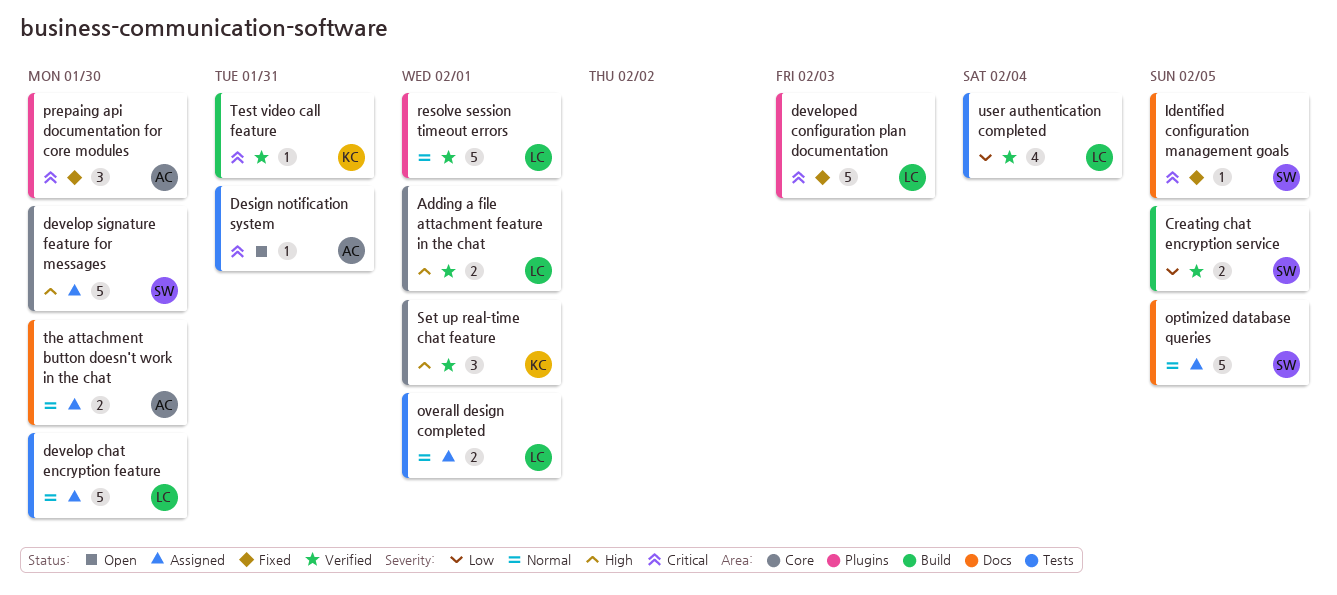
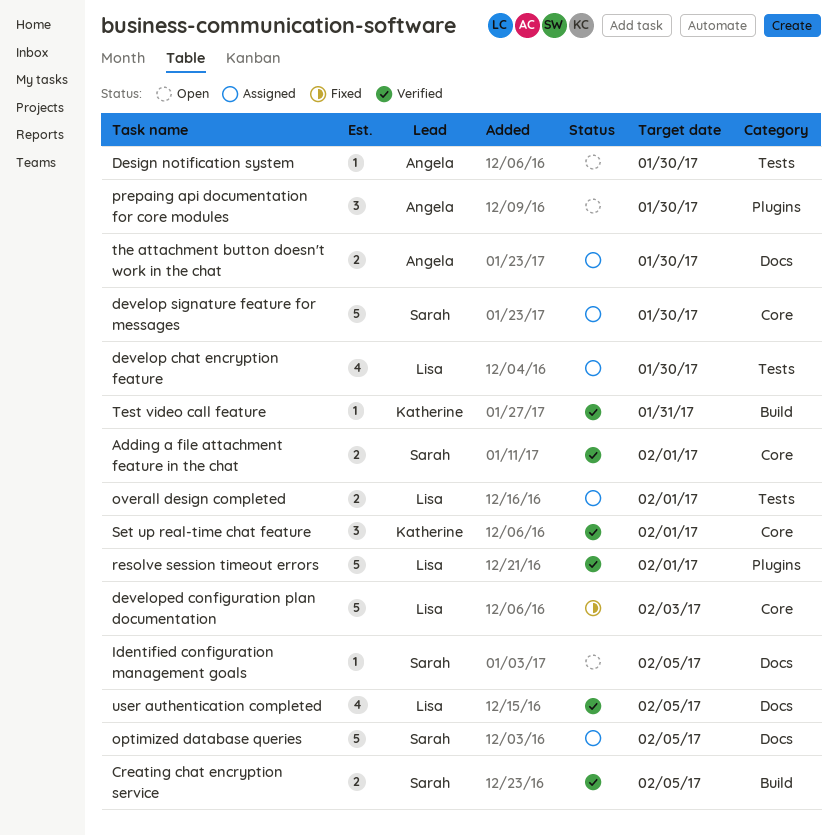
Adding a file attachment feature in the chat, owner: Lisa -> Sarah
Design notification system, due: Jan 31 -> Jan 30
develop chat encryption feature, estimate: 5 -> 4
developed configuration plan documentation, label: Plugins -> Core
Identified configuration management goals, status: Fixed -> Open
prepaing api documentation for core modules, status: Fixed -> Open
user authentication completed, label: Tests -> Docs
user authentication completed, due: Feb 4 -> Feb 5

